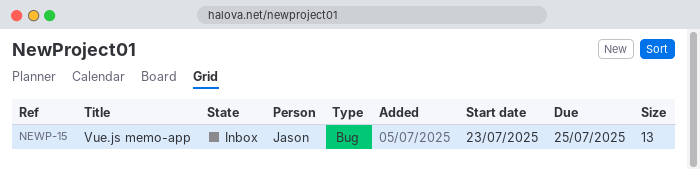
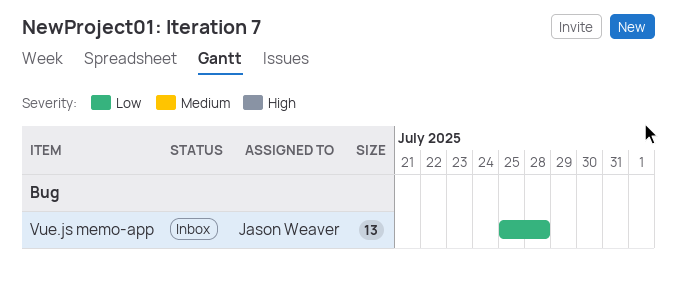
Vue.js memo-app, start: Jul 23 -> Jul 25
Vue.js memo-app, due: Jul 25 -> Jul 28

